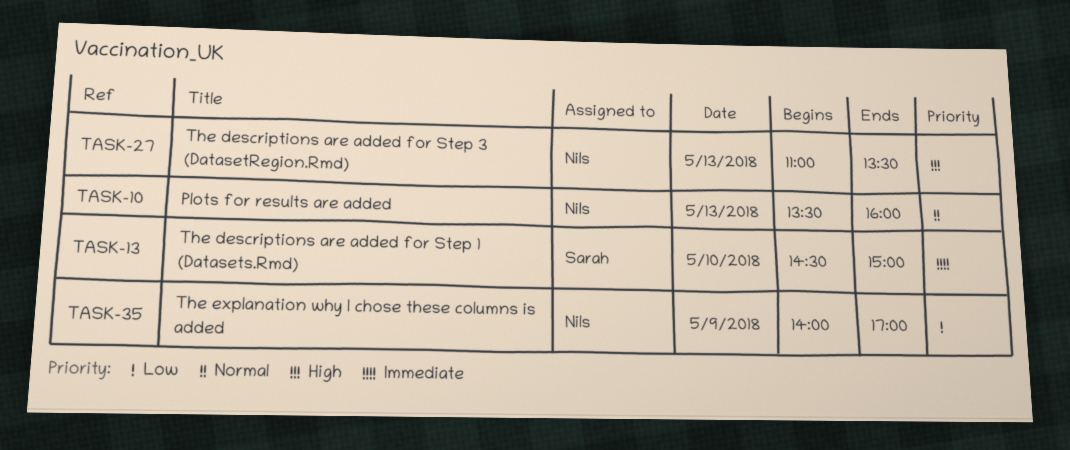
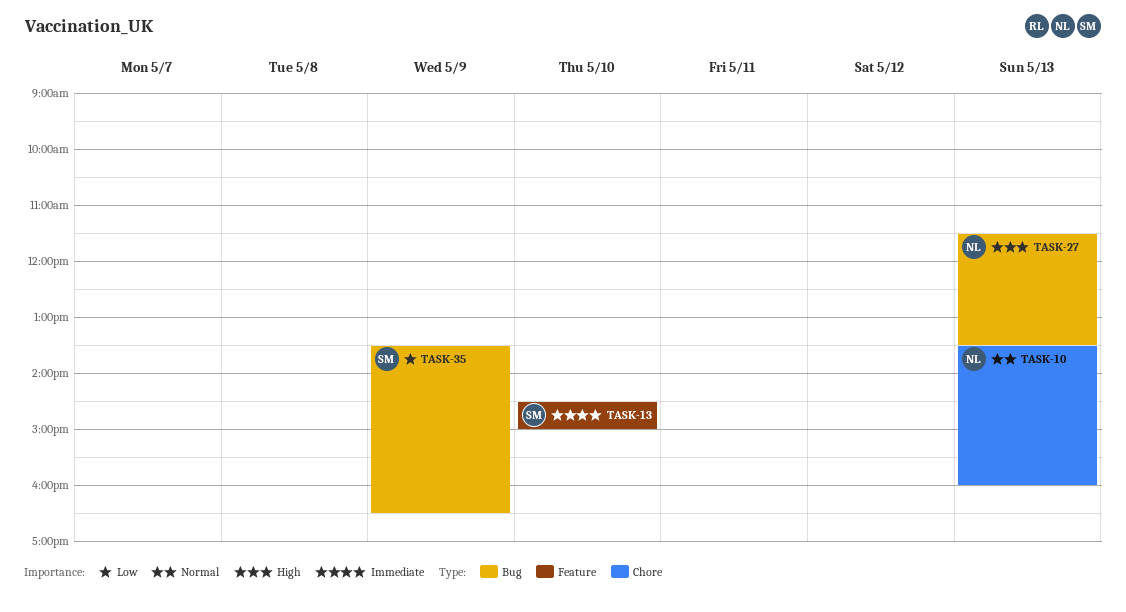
TASK-27, begins: 11:00 -> 11:30
TASK-35, owner: Nils -> Sarah
TASK-35, begins: 14:00 -> 13:30
TASK-35, ends: 17:00 -> 16:30

